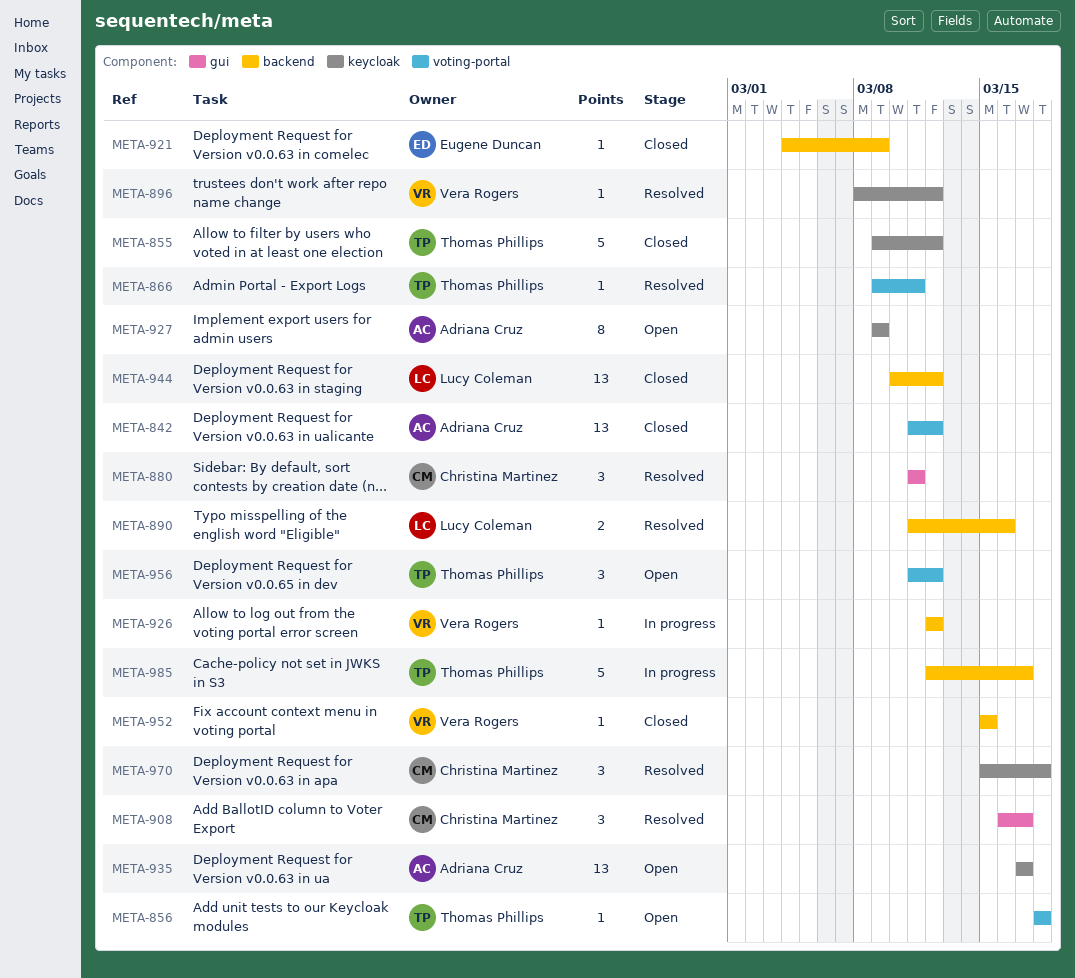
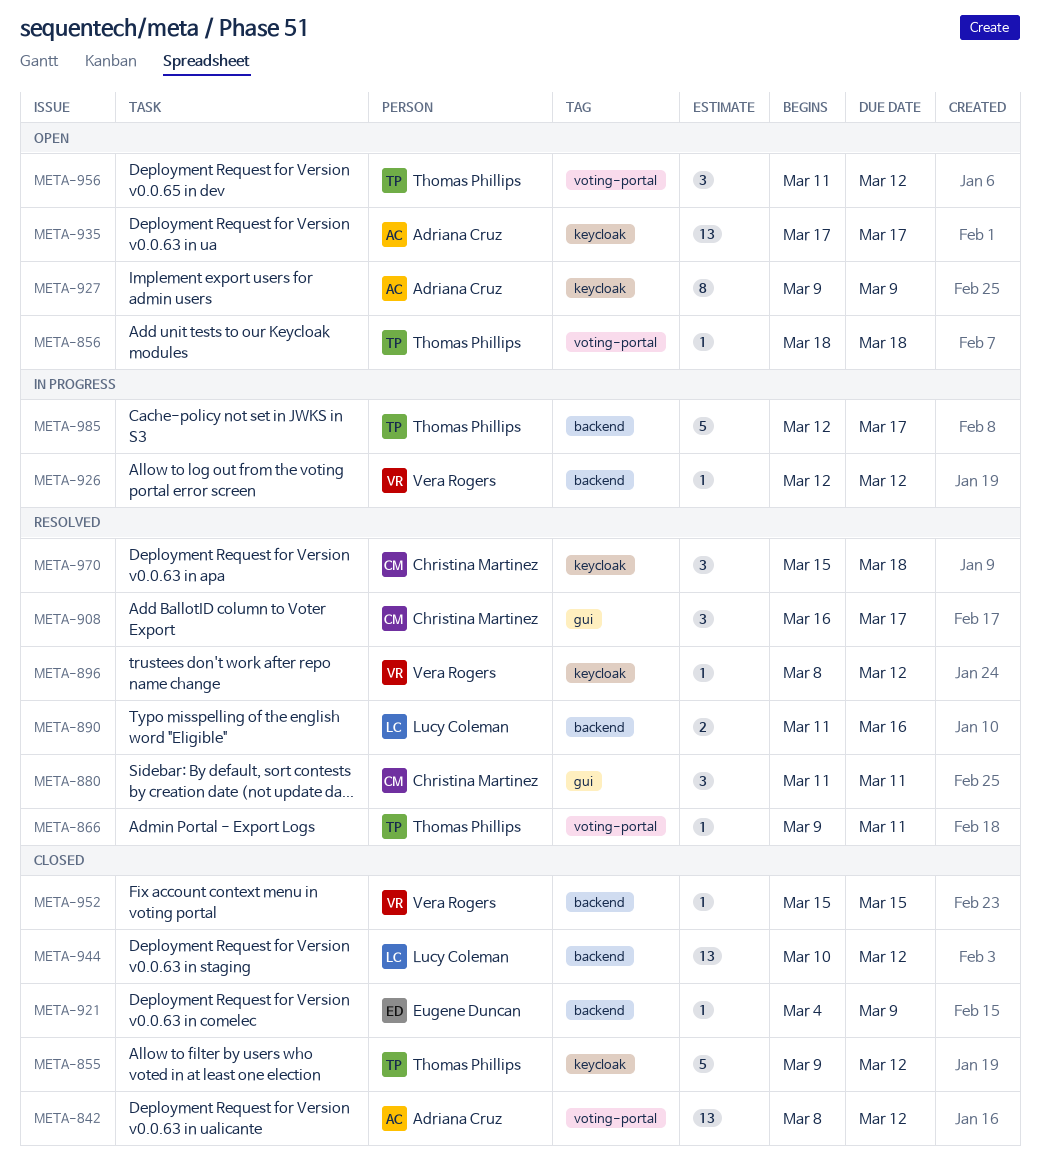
META-842, start: Mar 11 -> Mar 8

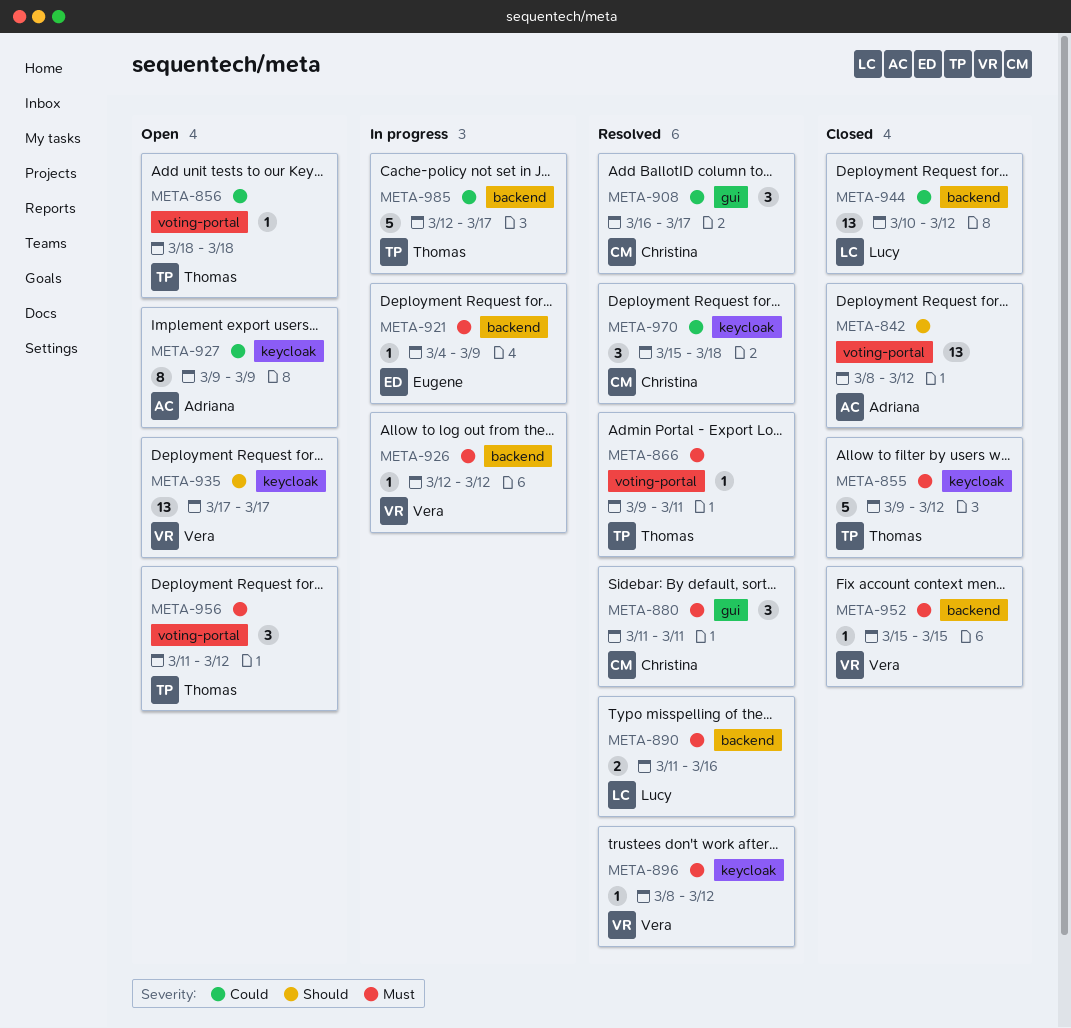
META-921, status: Closed -> In progress
META-935, owner: Adriana Cruz -> Vera Rogers

